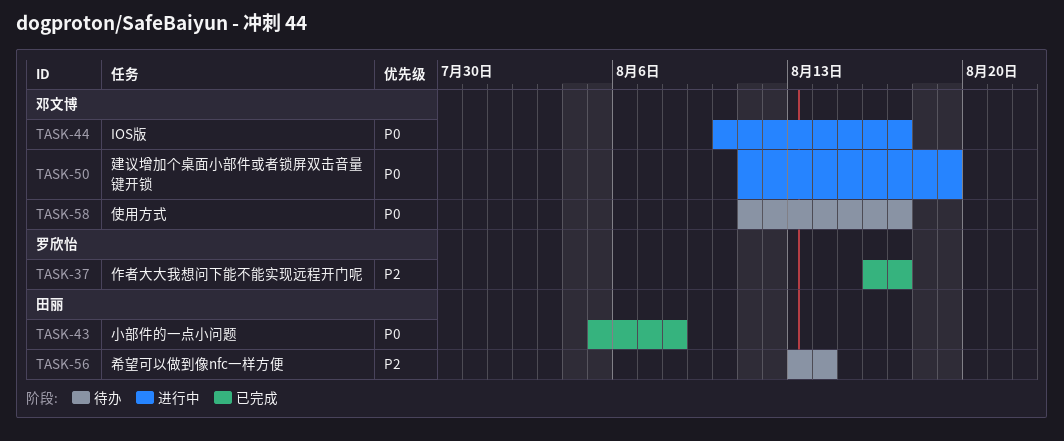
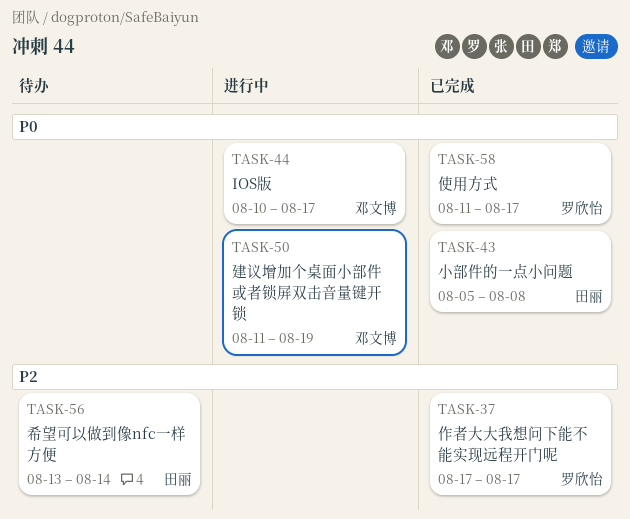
TASK-37, start: Aug 16 -> Aug 17
TASK-58, status: 待办 -> 已完成
TASK-58, owner: 邓文博 -> 罗欣怡

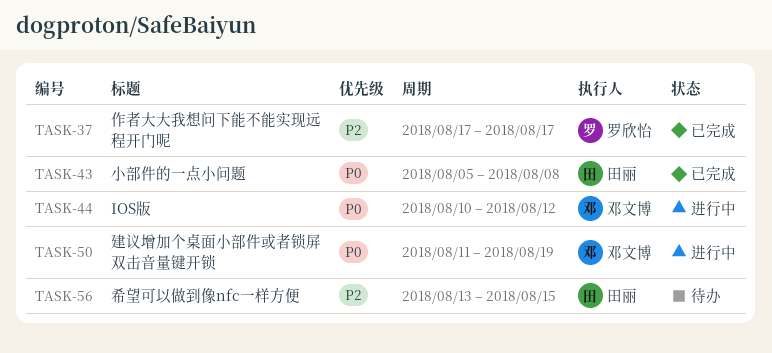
TASK-44, due: Aug 17 -> Aug 12
TASK-56, due: Aug 14 -> Aug 15
TASK-58: present -> none

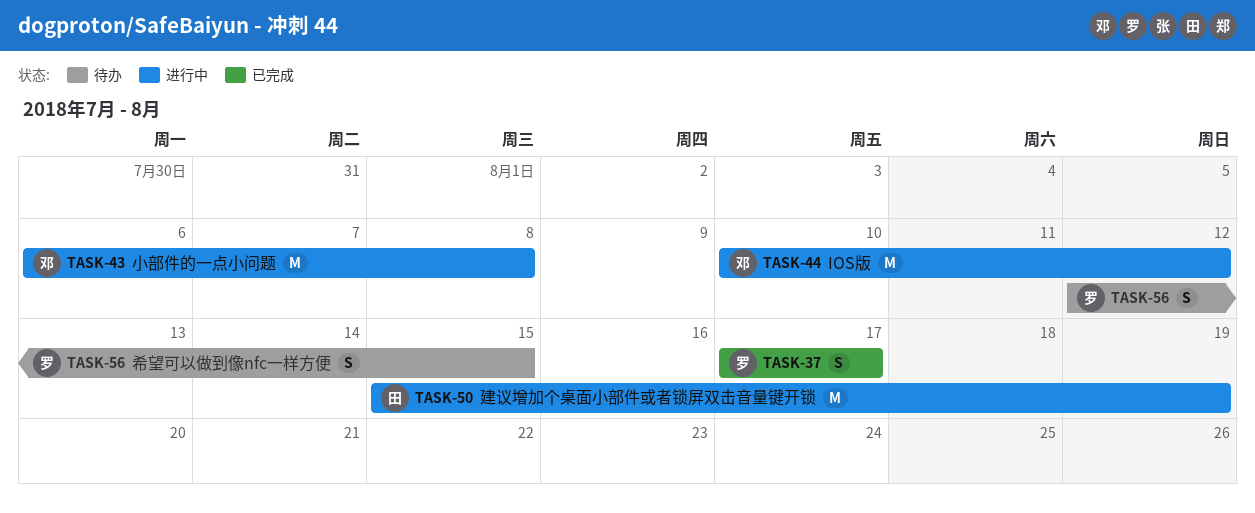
TASK-43, status: 已完成 -> 进行中
TASK-43, owner: 田丽 -> 邓文博
TASK-43, start: Aug 5 -> Aug 6
TASK-50, owner: 邓文博 -> 田丽
TASK-50, start: Aug 11 -> Aug 15
TASK-56, owner: 田丽 -> 罗欣怡
TASK-56, start: Aug 13 -> Aug 12

